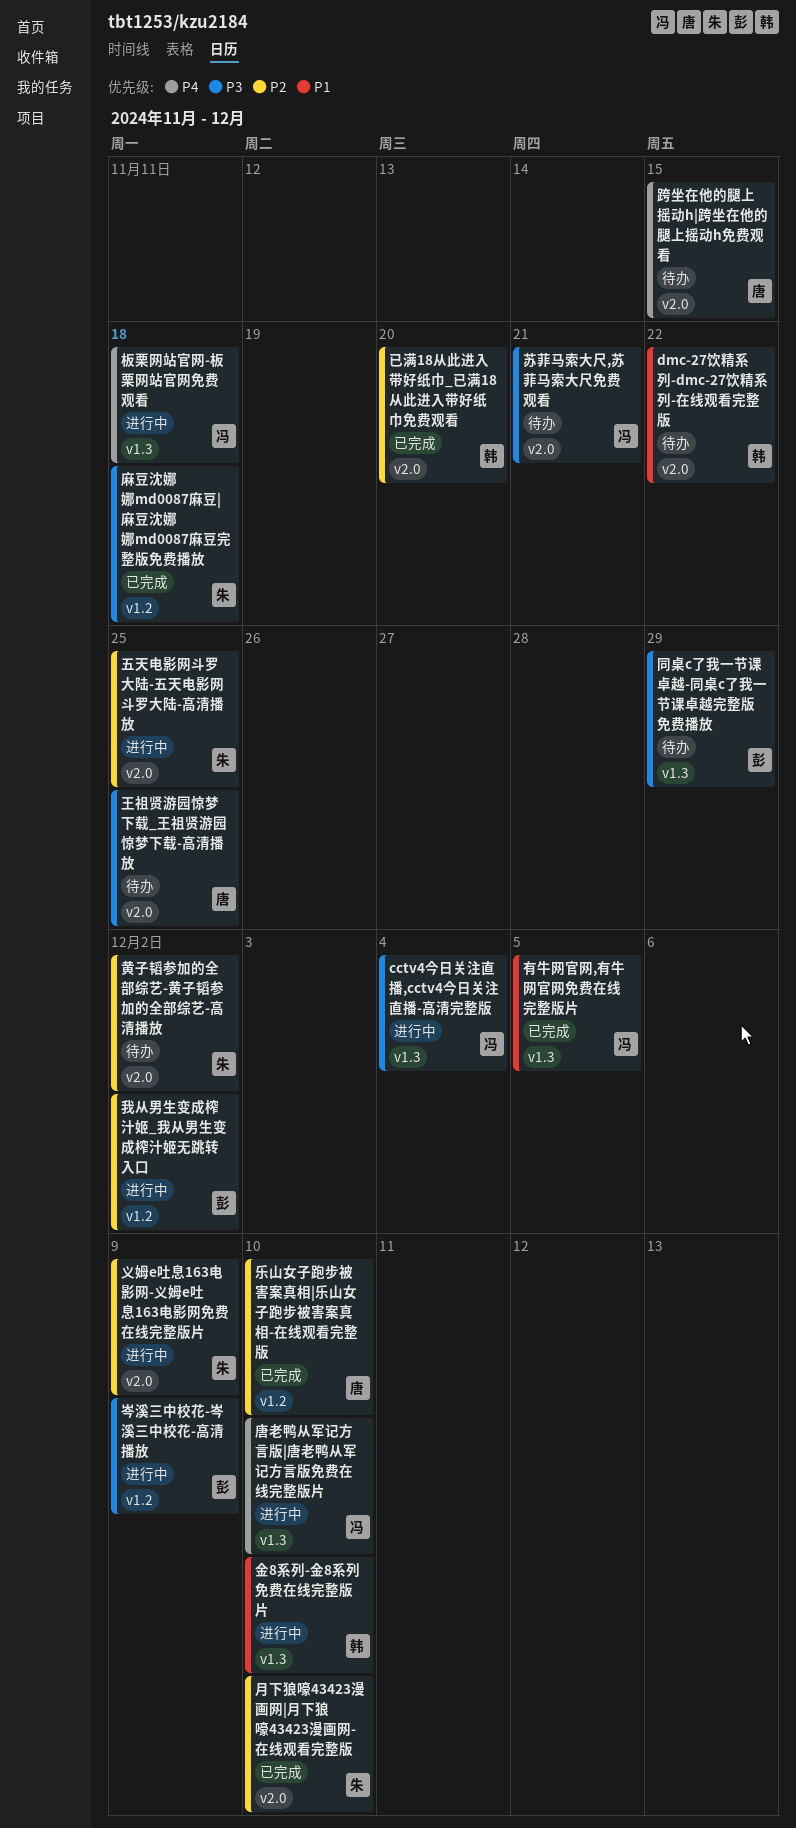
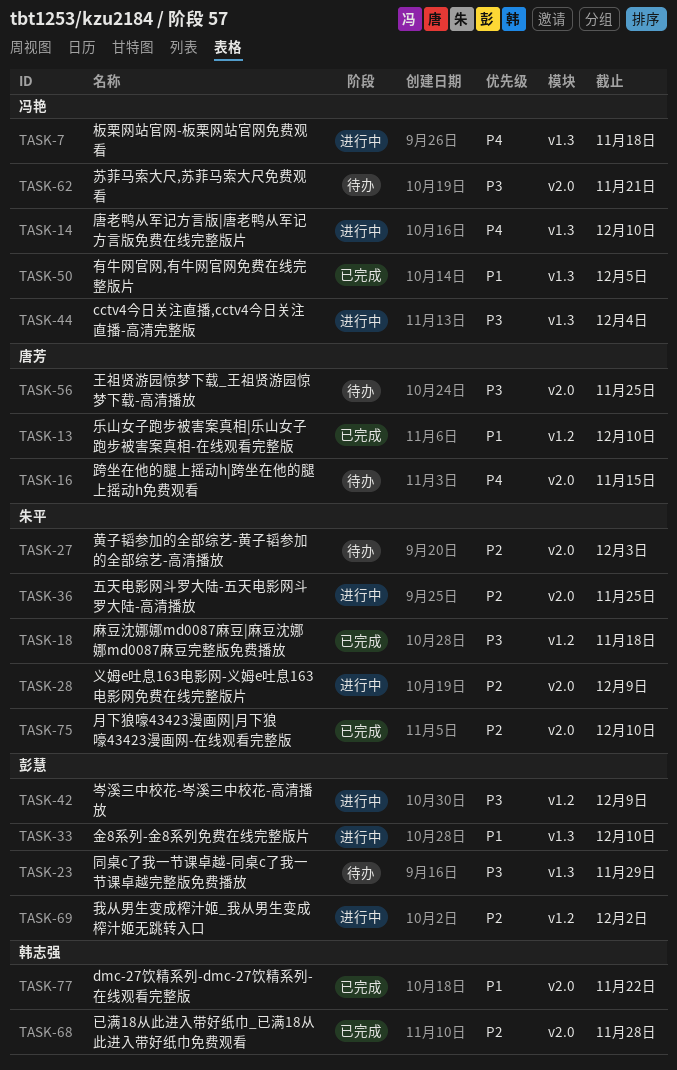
dmc-27饮精系列-dmc-27饮精系列-在线观看完整版, status: 待办 -> 已完成
乐山女子跑步被害案真相|乐山女子跑步被害案真相-在线观看完整版, priority: P2 -> P1
已满18从此进入带好纸巾_已满18从此进入带好纸巾免费观看, due: Nov 20 -> Nov 28
金8系列-金8系列免费在线完整版片, owner: 韩志强 -> 彭慧
黄子韬参加的全部综艺-黄子韬参加的全部综艺-高清播放, due: Dec 2 -> Dec 3

